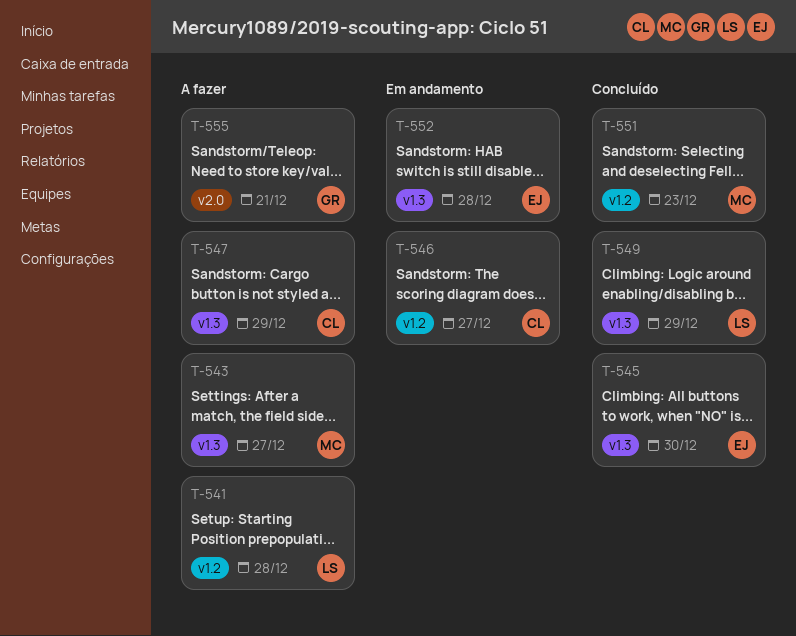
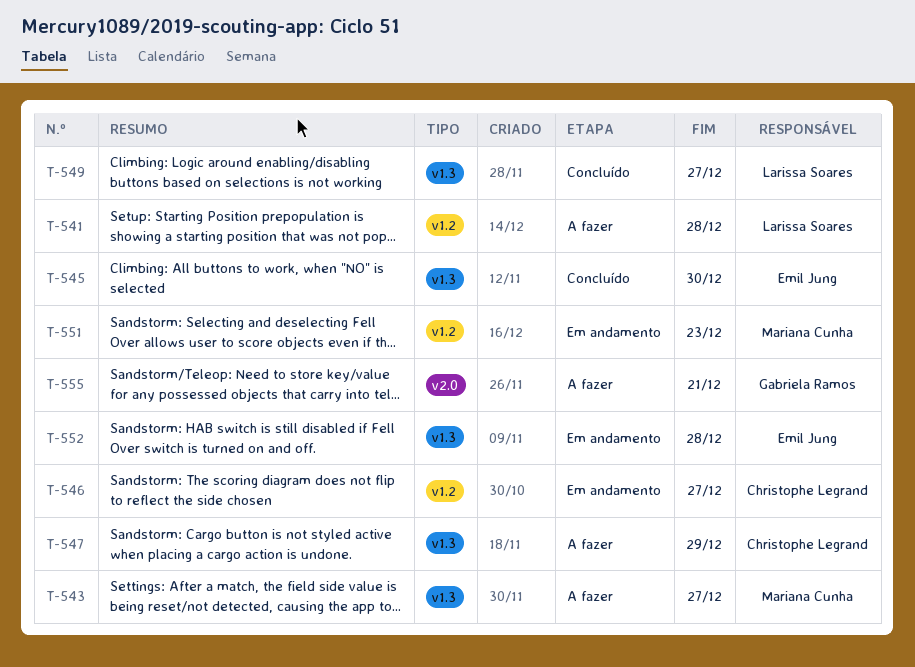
T-549, due: Dec 29 -> Dec 27
T-551, status: Concluído -> Em andamento

